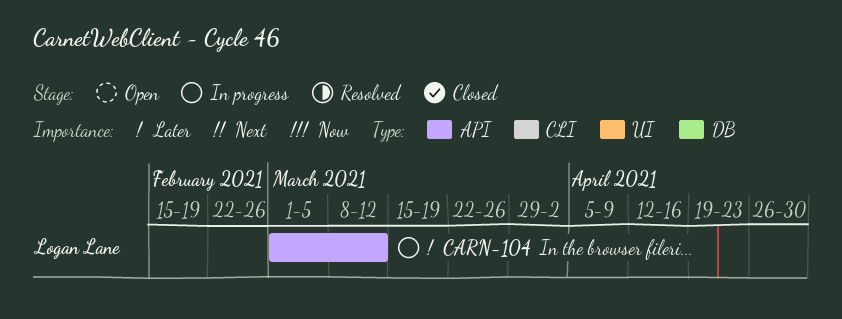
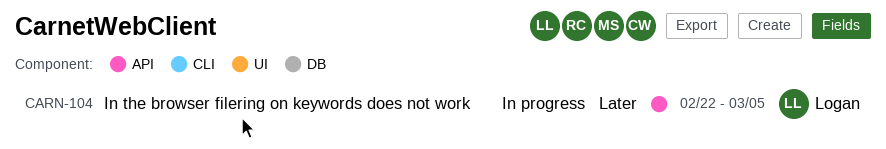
CARN-104, start: Mar 1 -> Feb 22
CARN-104, due: Mar 12 -> Mar 5

